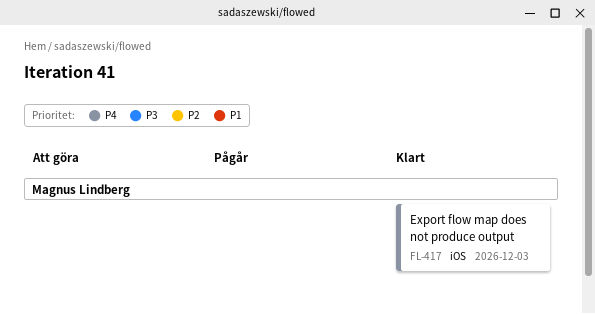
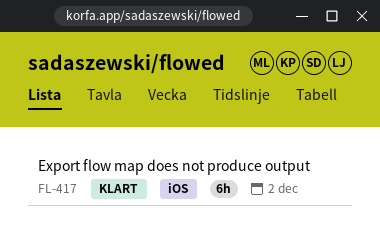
FL-417, due: Dec 3 -> Dec 2

